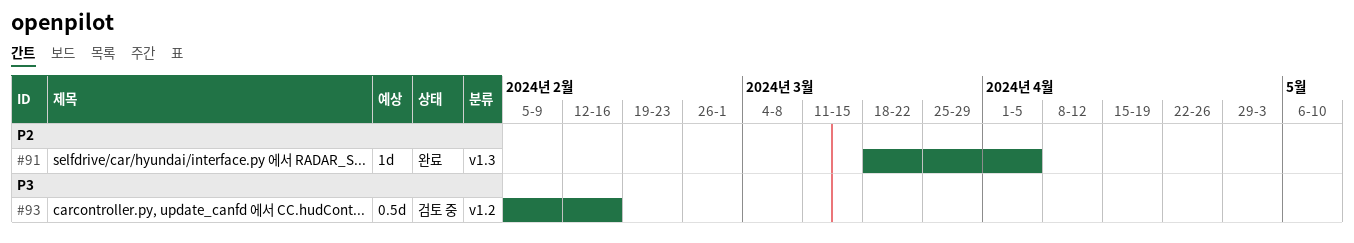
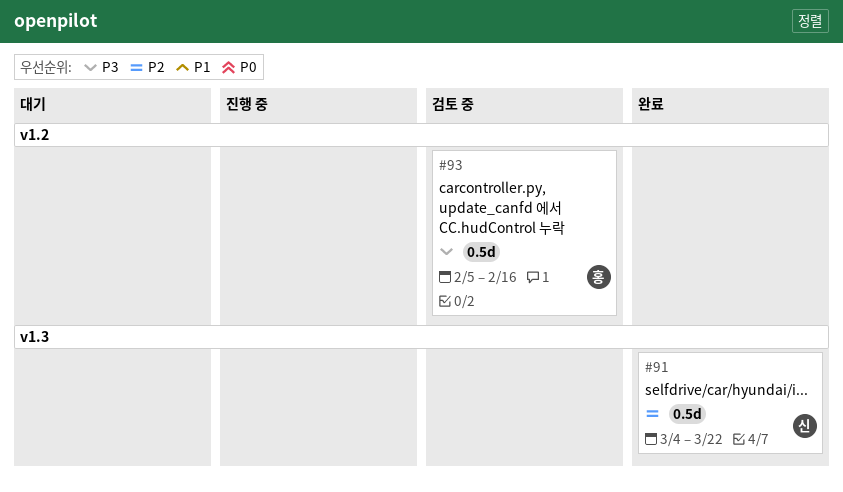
#91, estimate: 1d -> 0.5d
#91, start: Mar 18 -> Mar 4
#91, due: Apr 5 -> Mar 22

